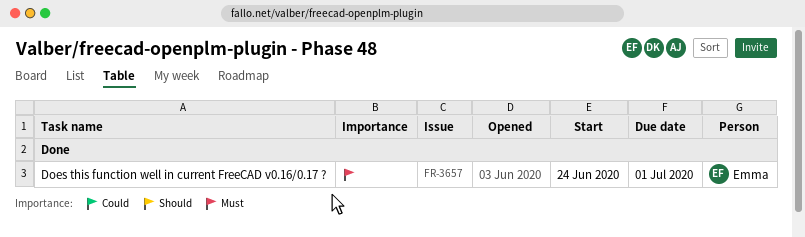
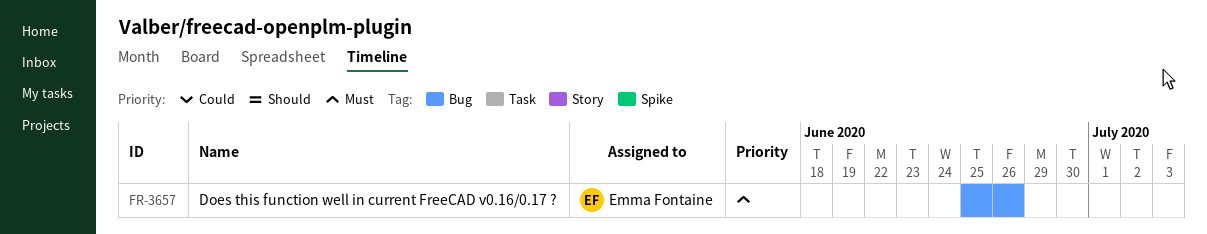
FR-3657, start: Jun 24 -> Jun 25
FR-3657, due: Jul 1 -> Jun 26

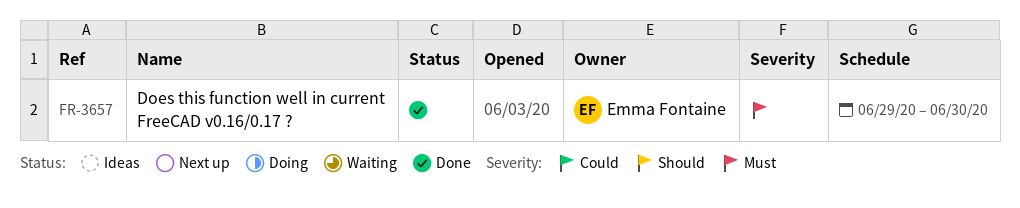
FR-3657, start: Jun 25 -> Jun 29
FR-3657, due: Jun 26 -> Jun 30

